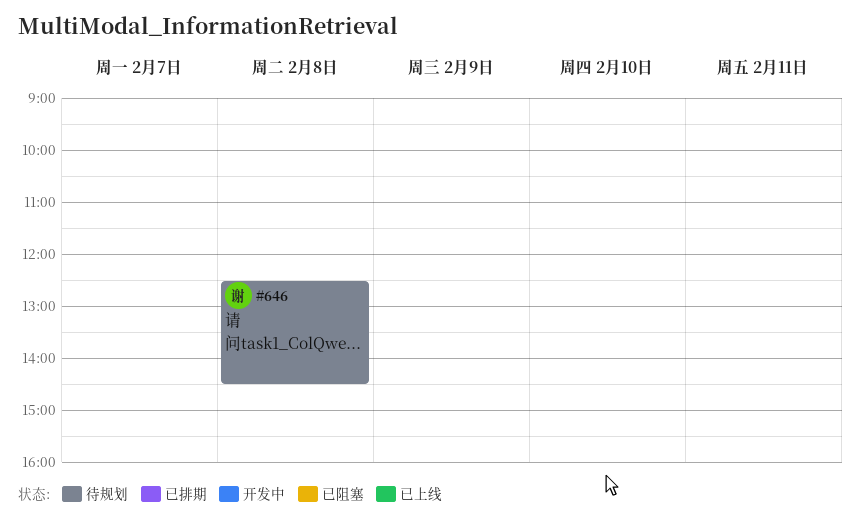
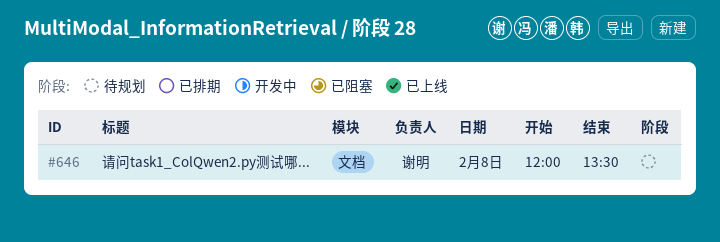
#646, begins: 12:30 -> 12:00
#646, ends: 14:30 -> 13:30

